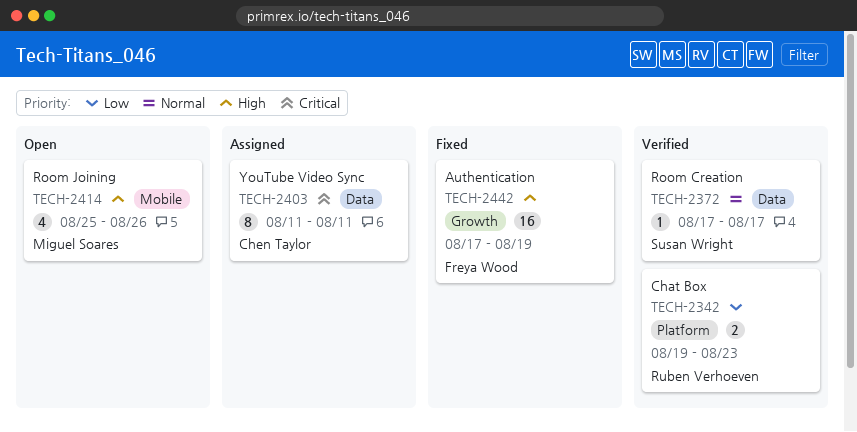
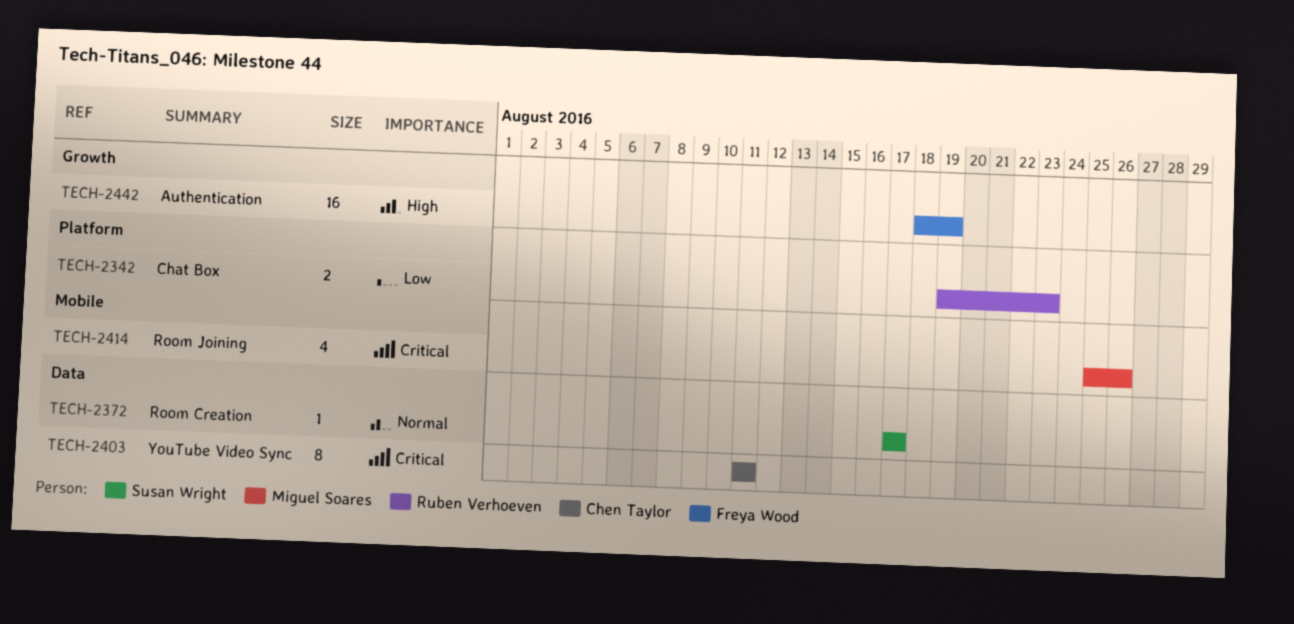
TECH-2414, priority: High -> Critical
TECH-2442, start: Aug 17 -> Aug 18

